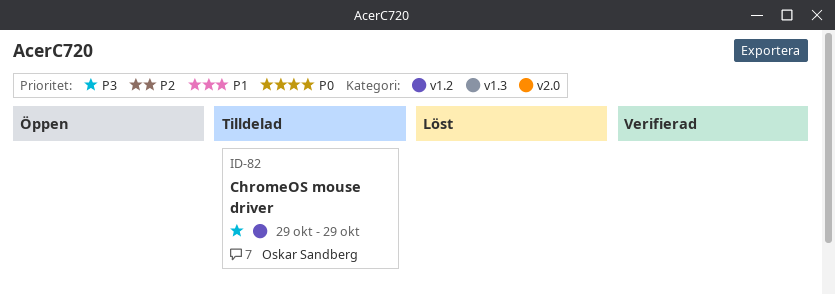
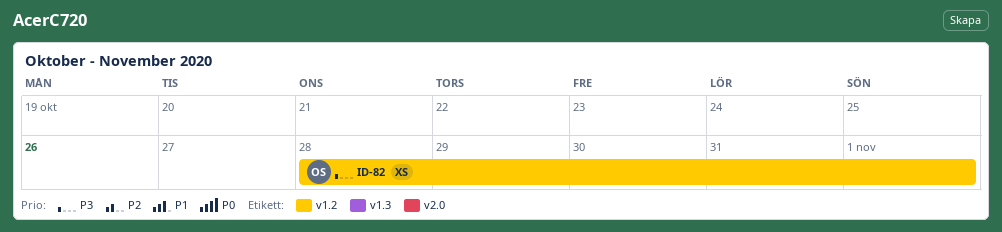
ID-82, start: Oct 29 -> Oct 28
ID-82, due: Oct 29 -> Nov 1

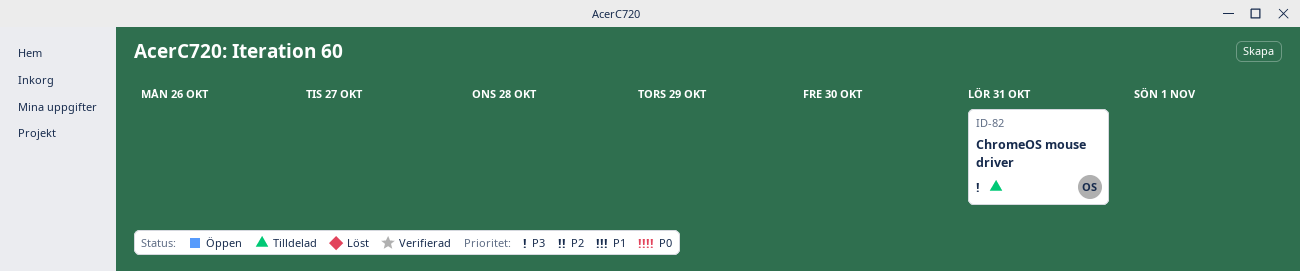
ID-82, due: Nov 1 -> Oct 31

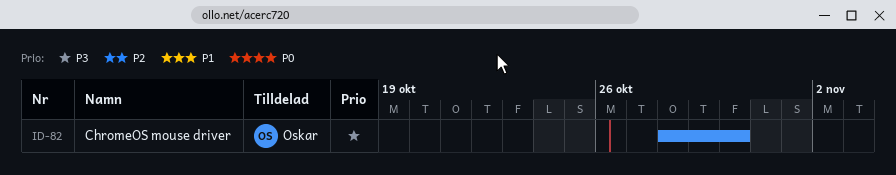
ID-82, due: Oct 31 -> Oct 30

